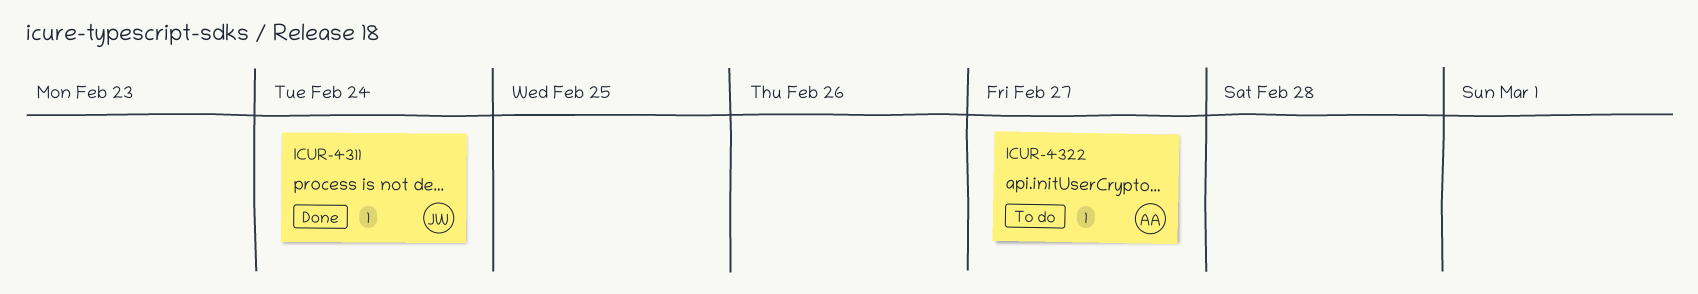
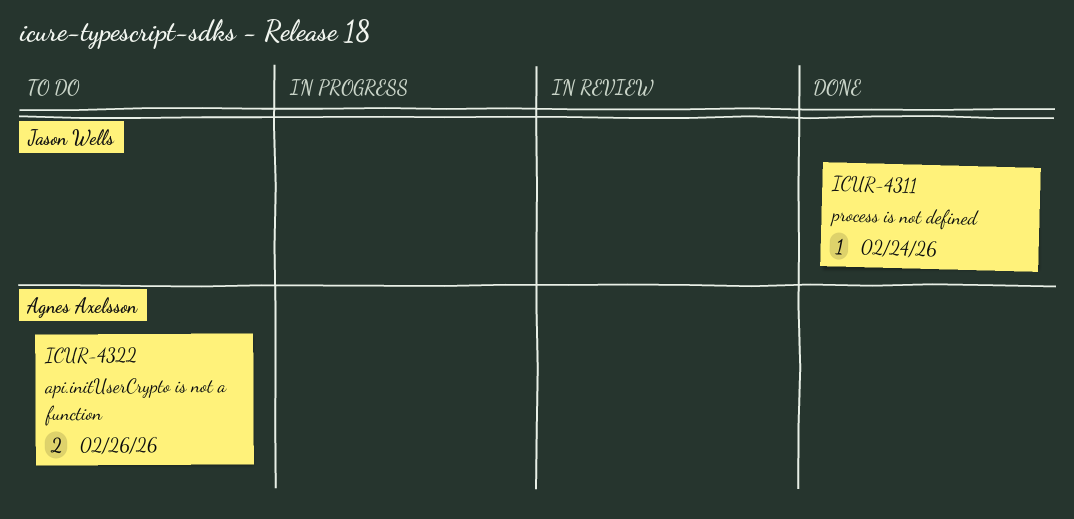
ICUR-4322, estimate: 1 -> 2
ICUR-4322, due: Feb 27 -> Feb 26

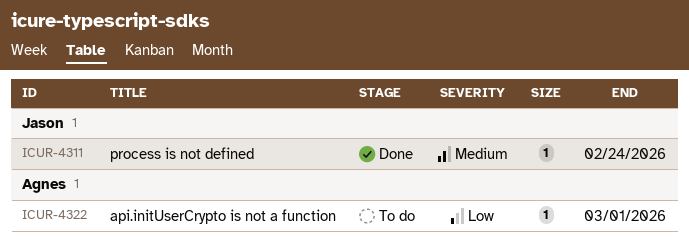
ICUR-4322, estimate: 2 -> 1
ICUR-4322, due: Feb 26 -> Mar 1

